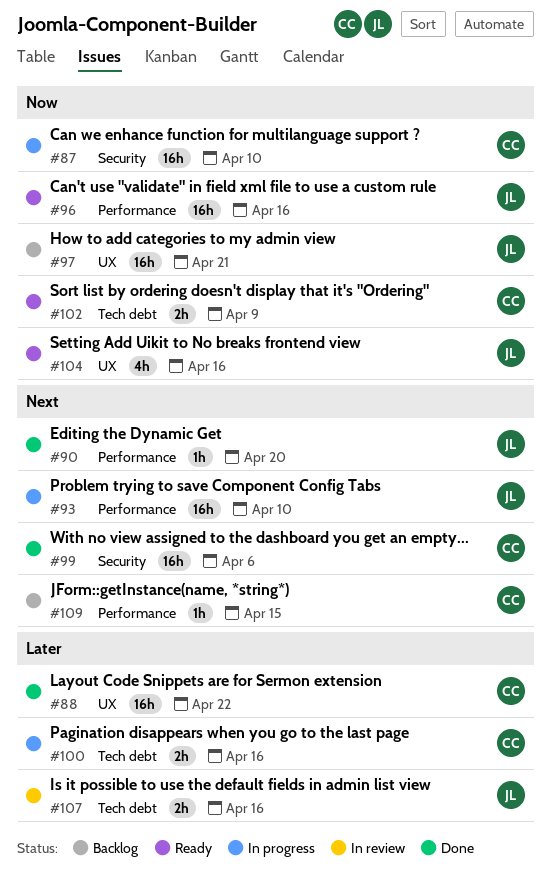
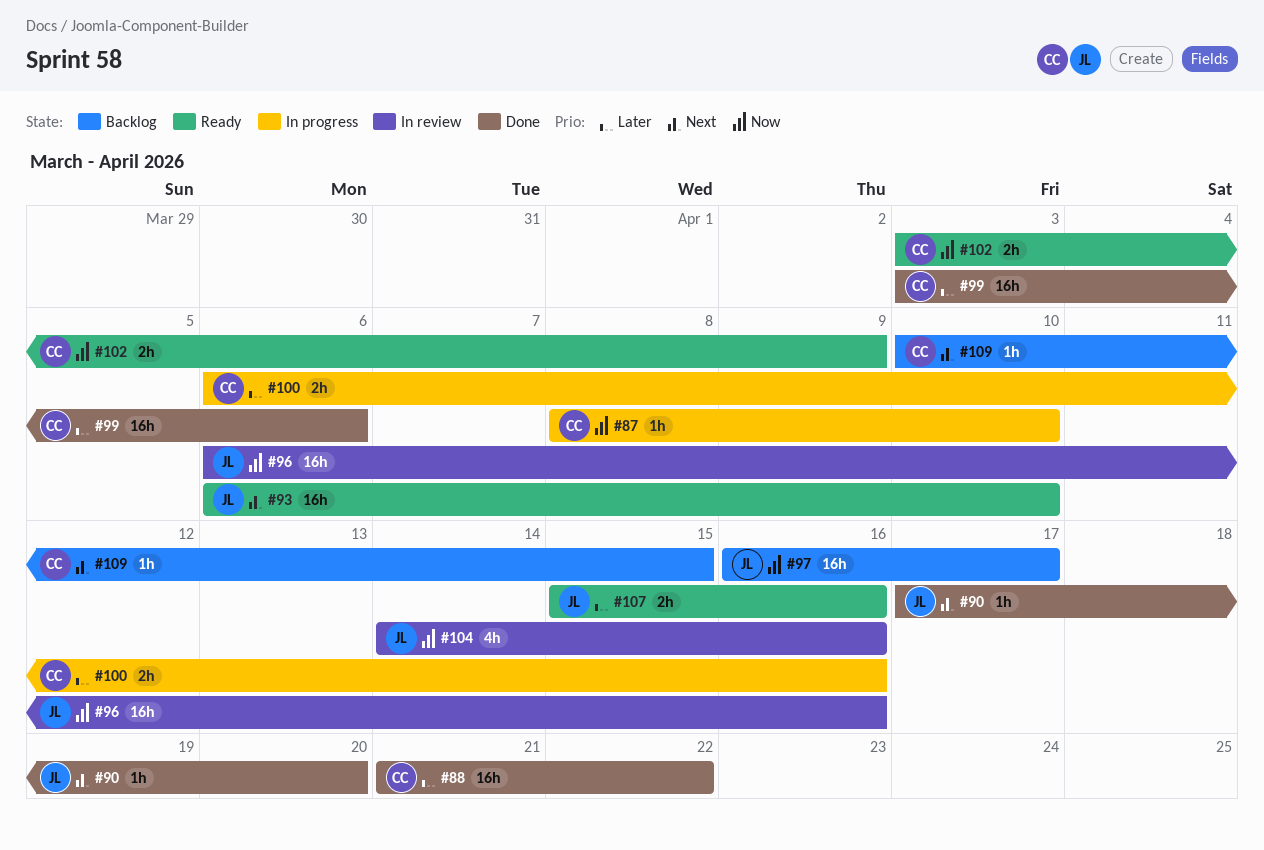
#87, estimate: 16h -> 1h
#93, status: In progress -> Ready
#96, status: Ready -> In review
#97, due: Apr 21 -> Apr 17
#99, priority: Next -> Later
#104, status: Ready -> In review
#107, status: In review -> Ready

